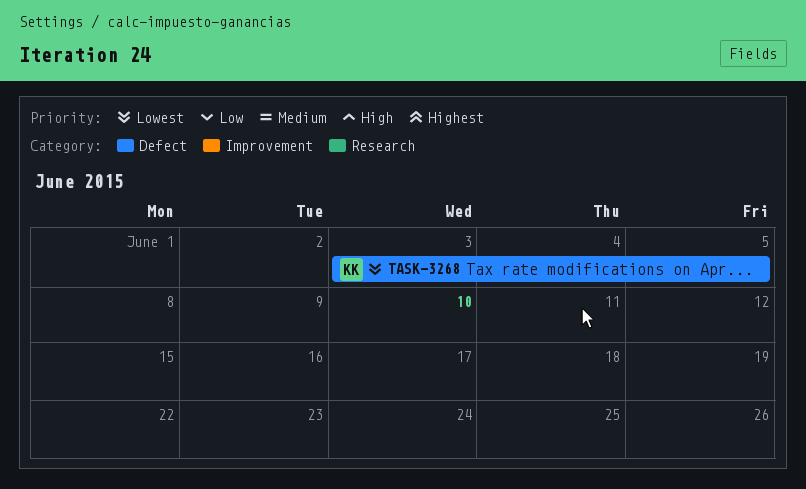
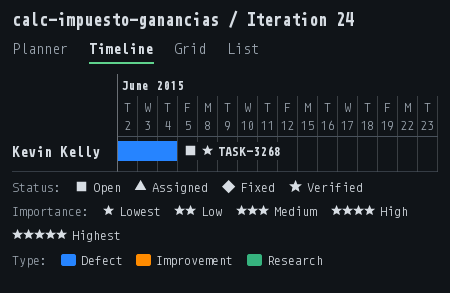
TASK-3268, start: Jun 3 -> Jun 2
TASK-3268, due: Jun 5 -> Jun 4

